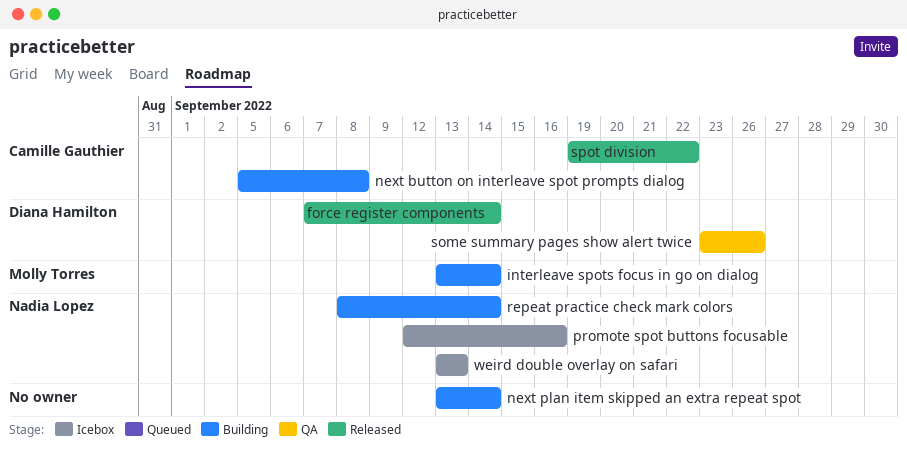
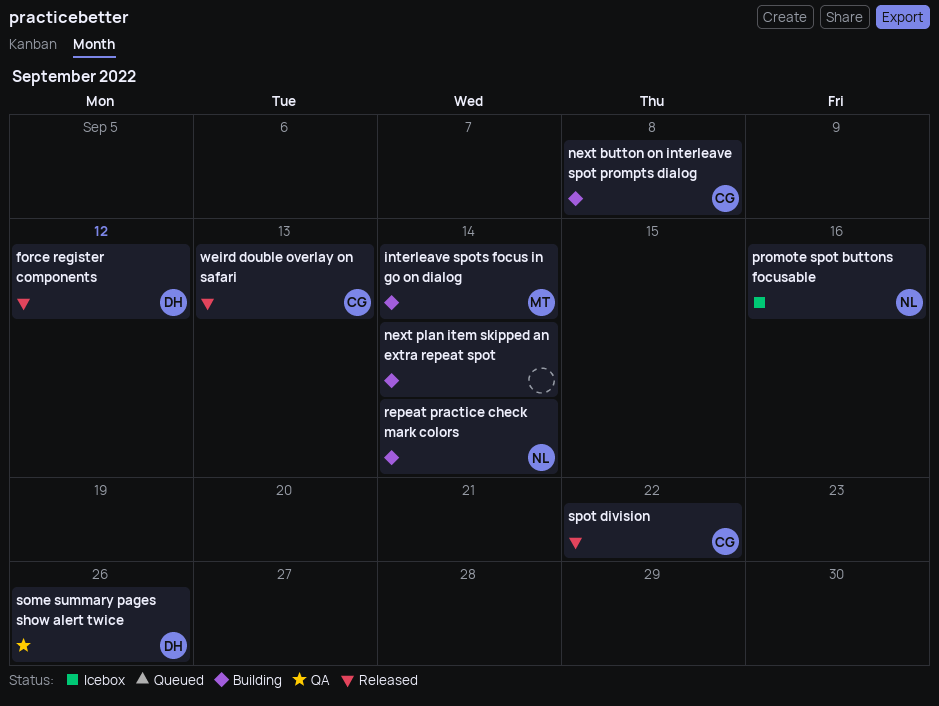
force register components, due: Sep 14 -> Sep 12
weird double overlay on safari, status: Icebox -> Released
weird double overlay on safari, owner: Nadia Lopez -> Camille Gauthier

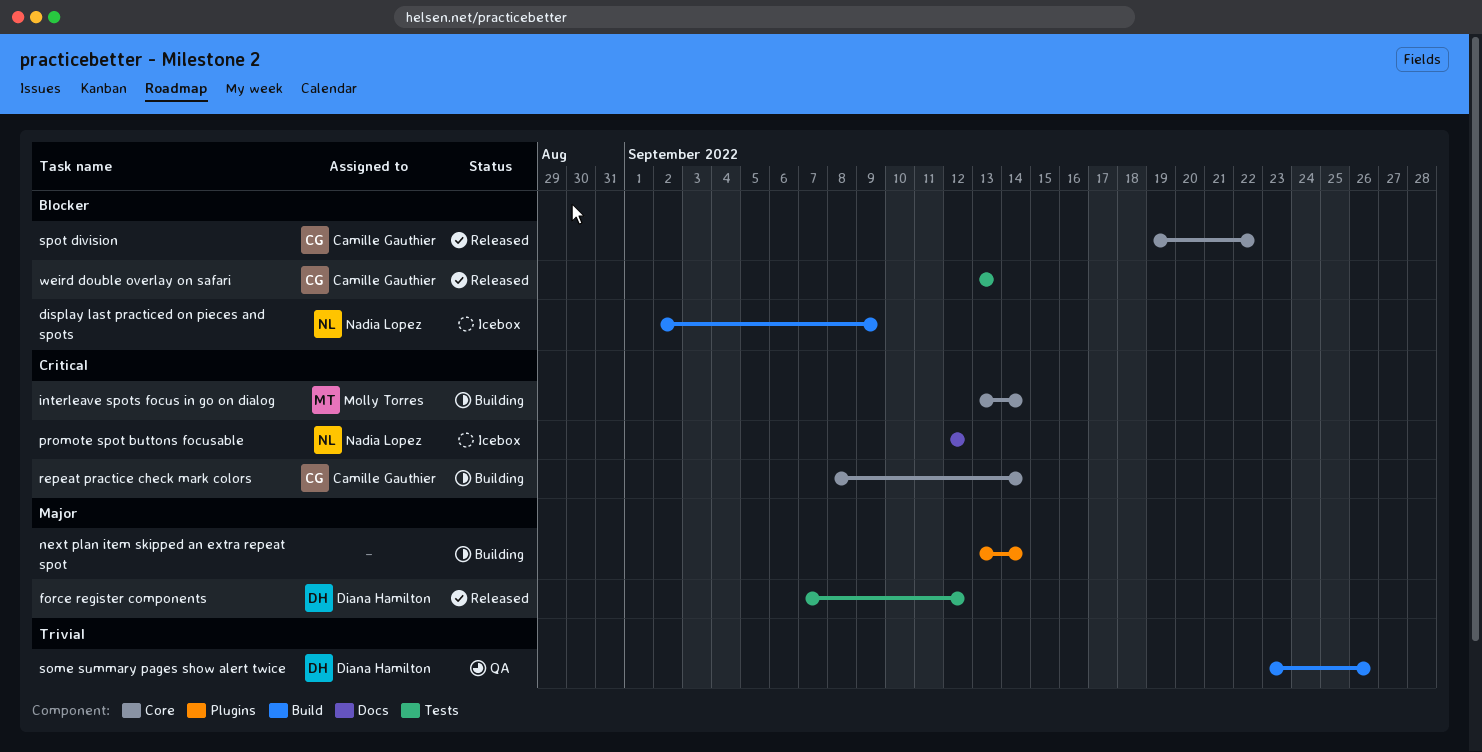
display last practiced on pieces and spots: none -> present
next button on interleave spot prompts dialog: present -> none
promote spot buttons focusable, due: Sep 16 -> Sep 12
repeat practice check mark colors, owner: Nadia Lopez -> Camille Gauthier

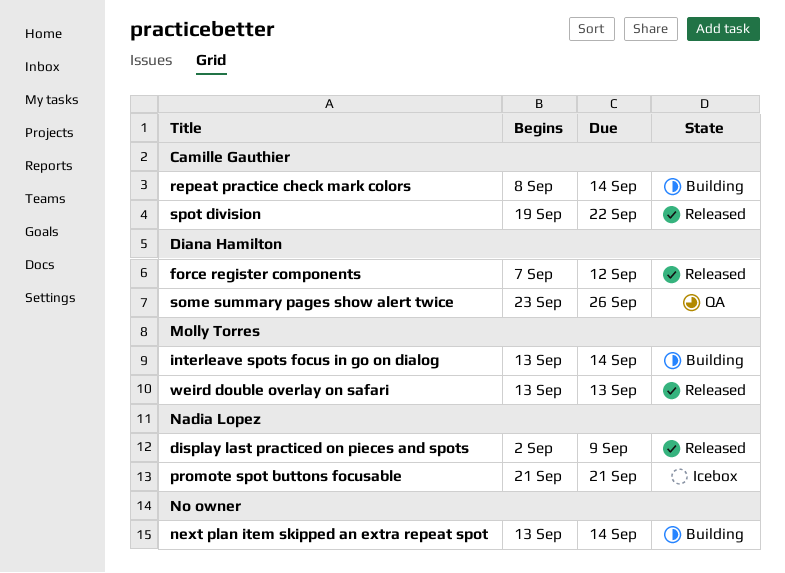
display last practiced on pieces and spots, status: Icebox -> Released
promote spot buttons focusable, start: Sep 12 -> Sep 21
promote spot buttons focusable, due: Sep 12 -> Sep 21
weird double overlay on safari, owner: Camille Gauthier -> Molly Torres

